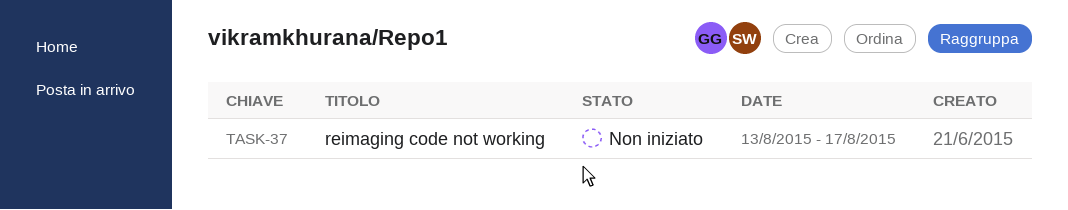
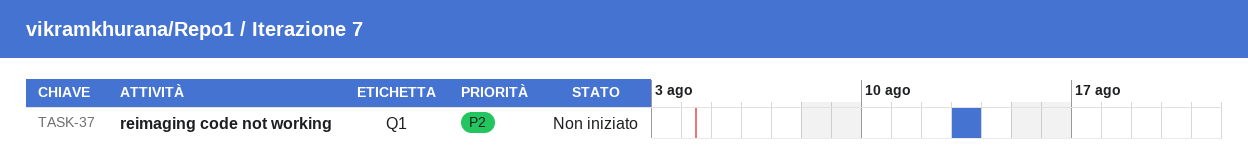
TASK-37, due: Aug 17 -> Aug 13

